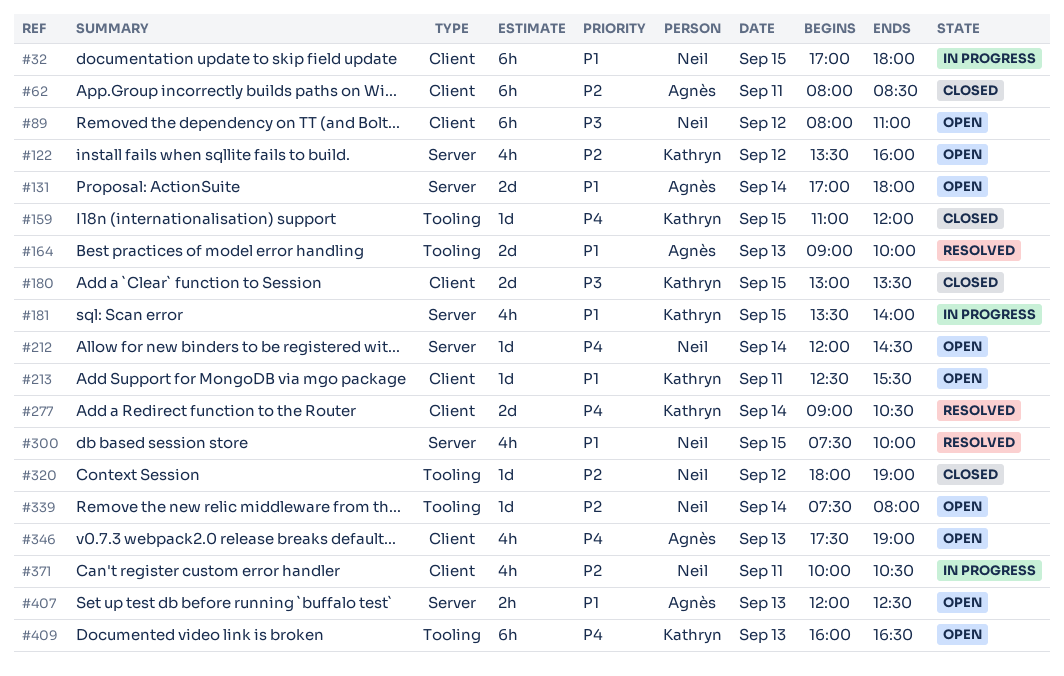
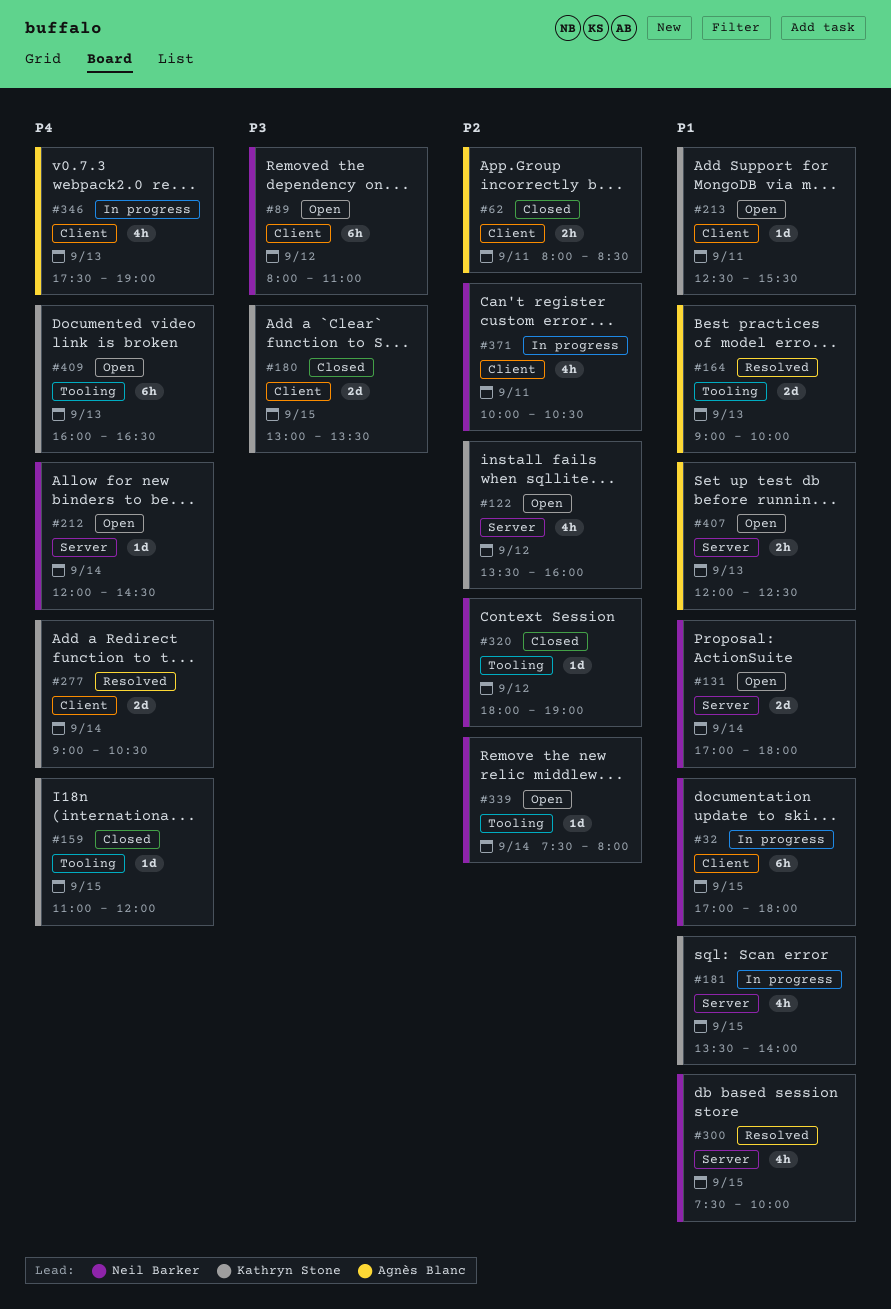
#62, estimate: 6h -> 2h
#131, owner: Agnès Blanc -> Neil Barker
#346, status: Open -> In progress

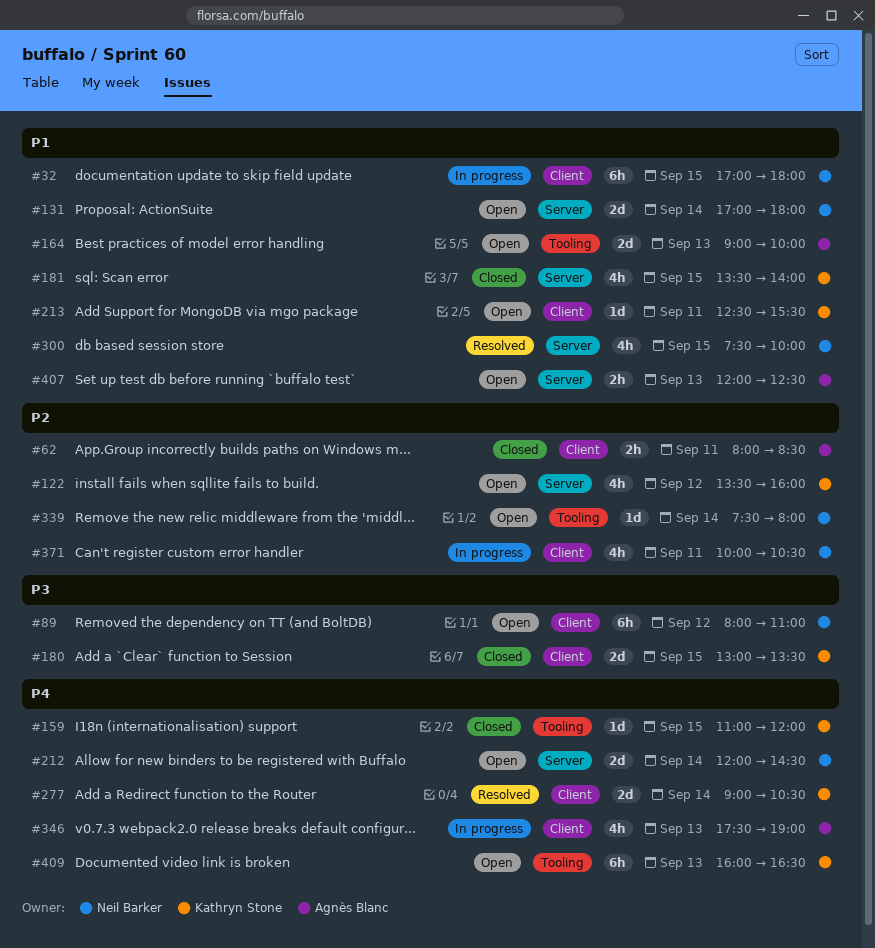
#164, status: Resolved -> Open
#181, status: In progress -> Closed
#212, estimate: 1d -> 2d
#320: present -> none

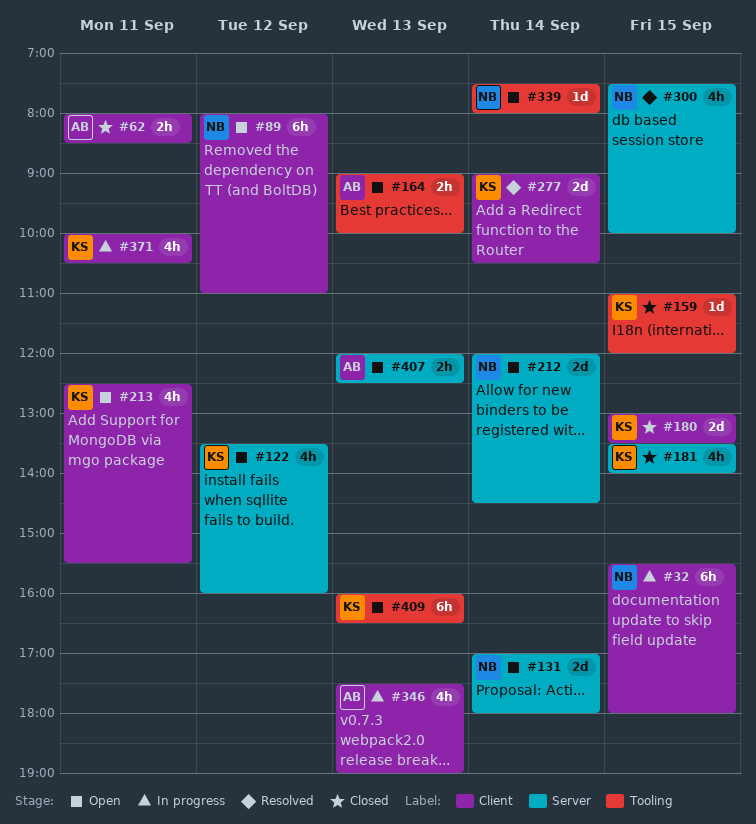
#32, begins: 17:00 -> 15:30
#164, estimate: 2d -> 2h
#213, estimate: 1d -> 4h
#371, owner: Neil Barker -> Kathryn Stone

